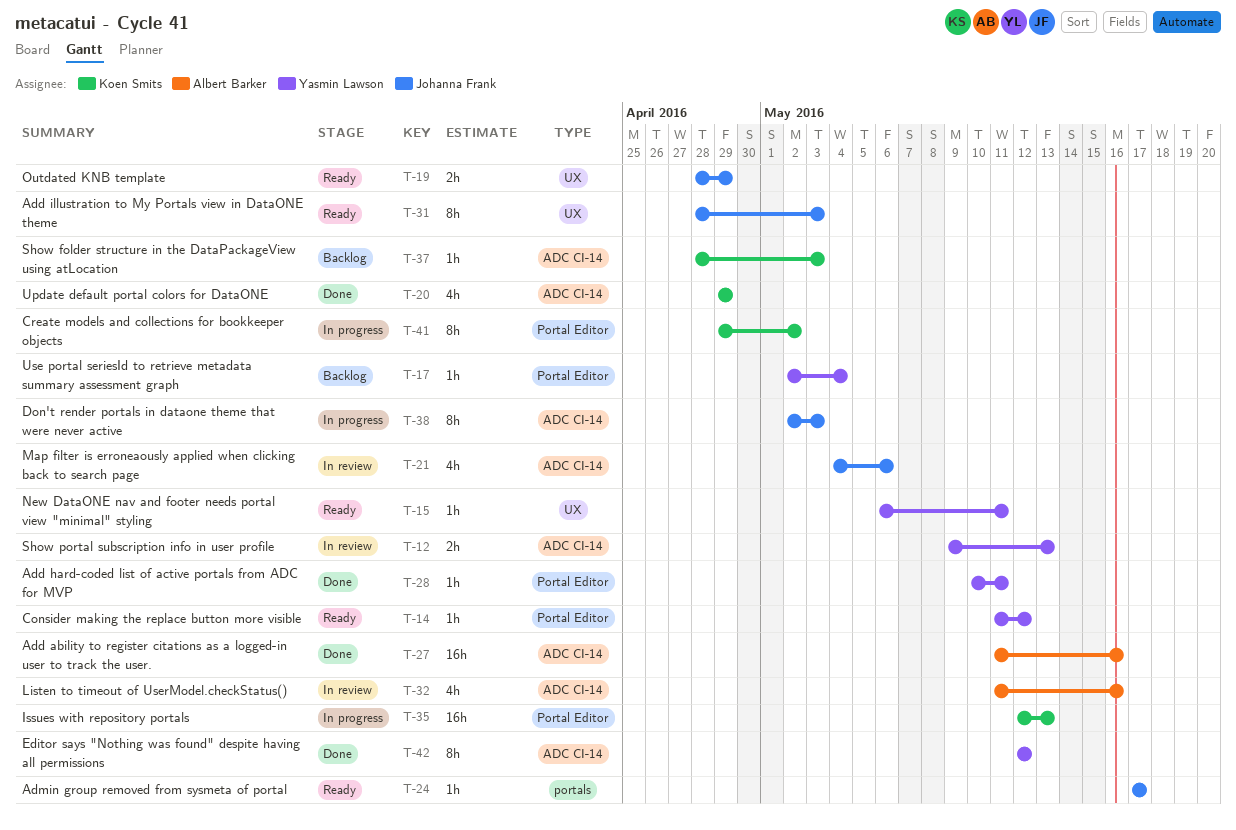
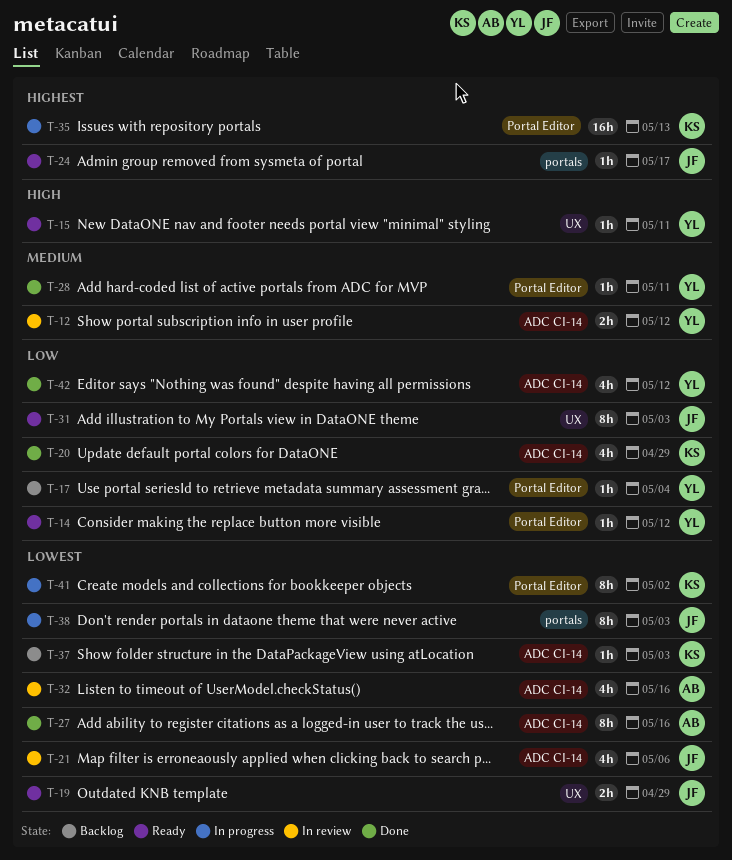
T-12, due: May 13 -> May 12
T-27, estimate: 16h -> 8h
T-38, label: ADC CI-14 -> portals
T-42, estimate: 8h -> 4h

